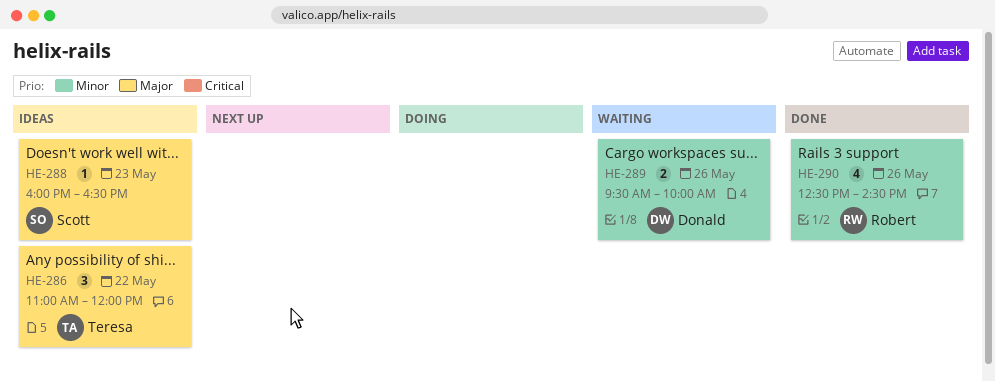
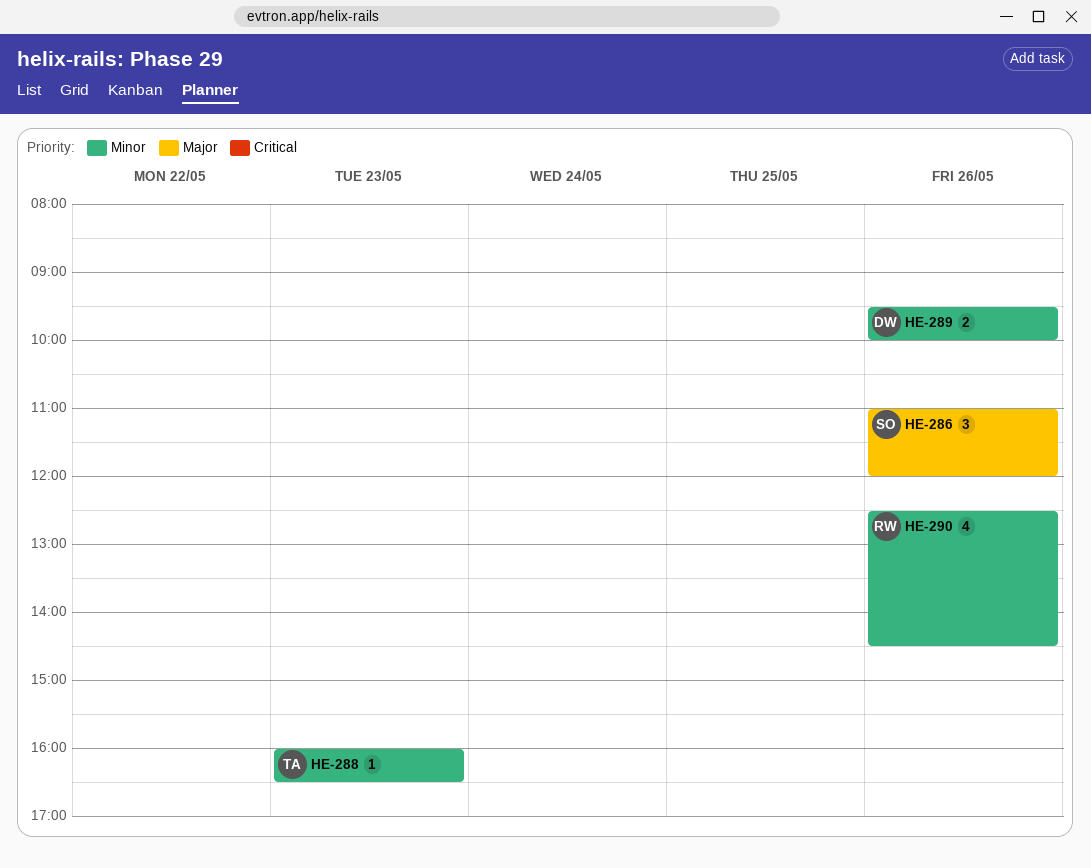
HE-286, owner: Teresa -> Scott
HE-286, day: May 22 -> May 26
HE-288, owner: Scott -> Teresa
HE-288, priority: Major -> Minor

